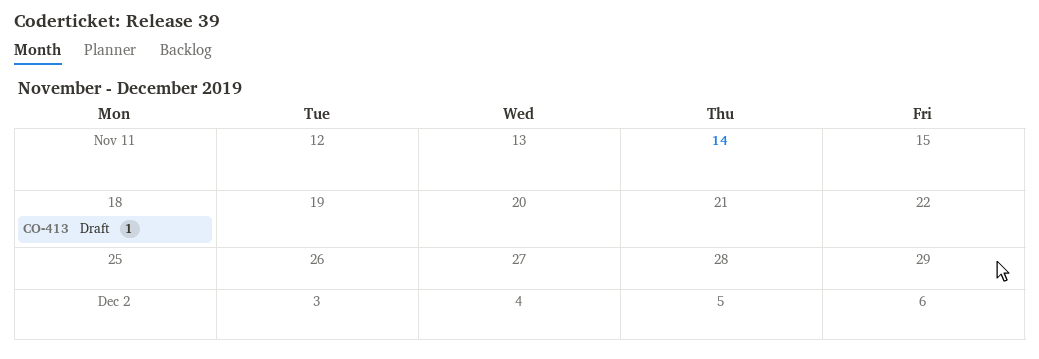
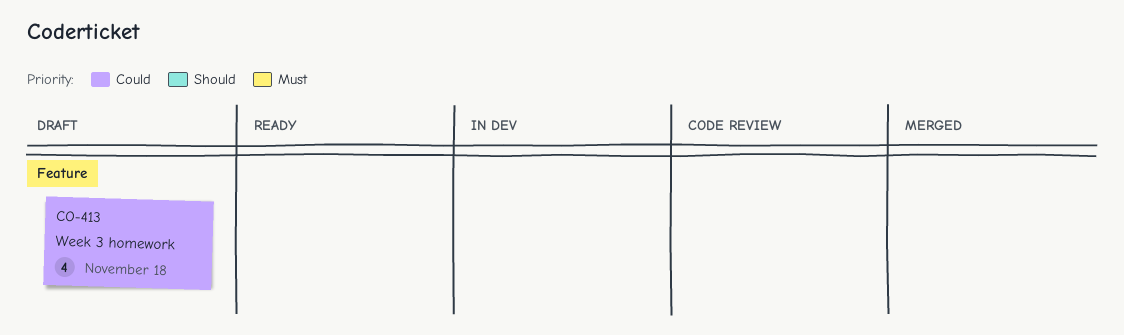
CO-413, estimate: 1 -> 4

